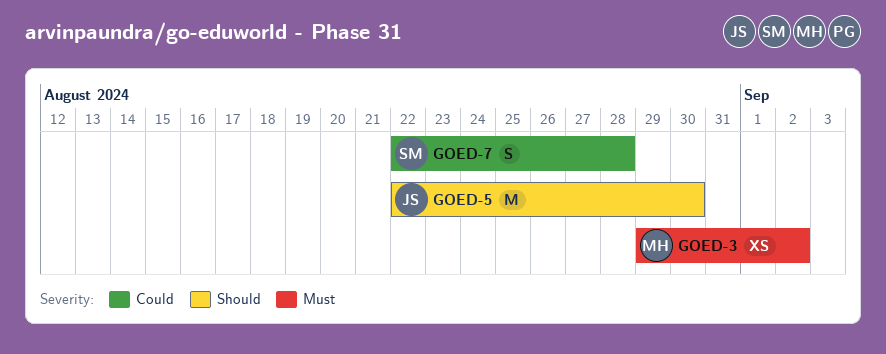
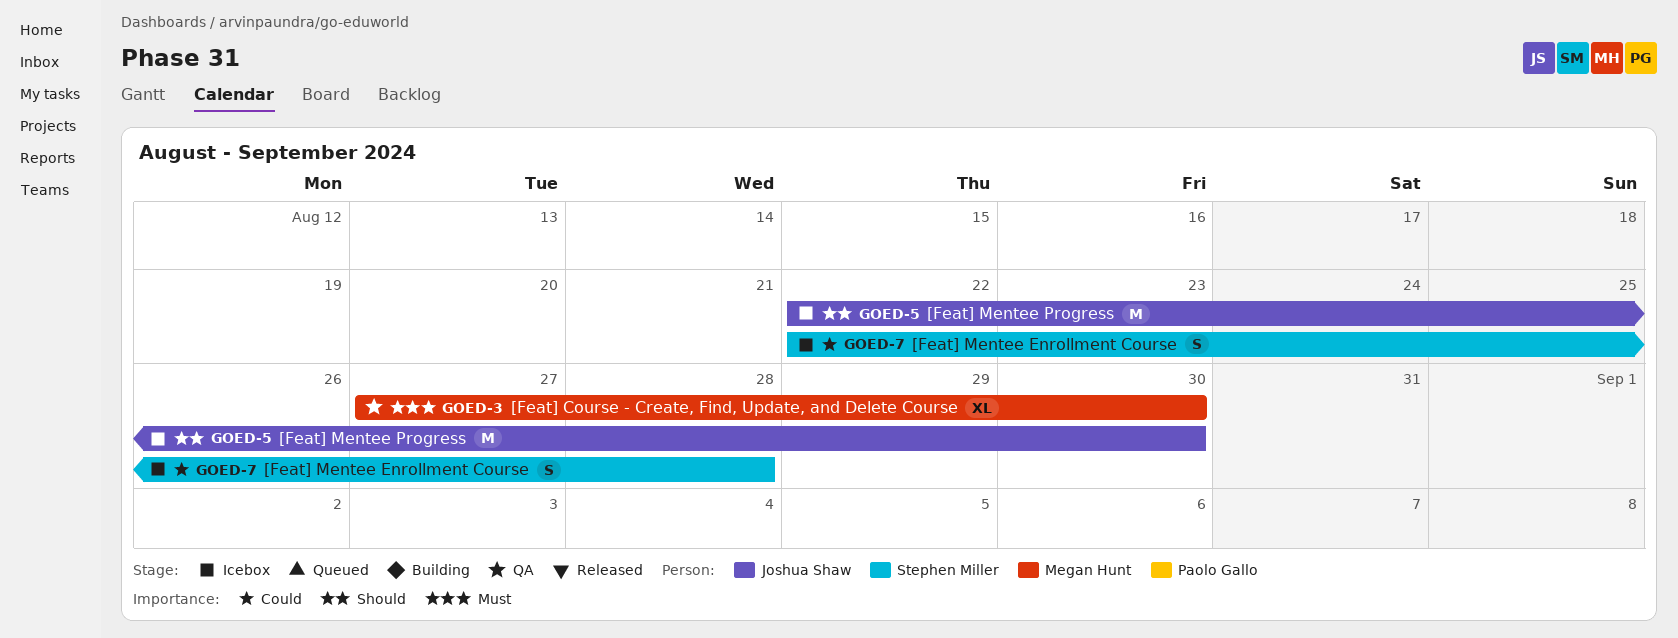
GOED-3, estimate: XS -> XL
GOED-3, start: Aug 29 -> Aug 27
GOED-3, due: Sep 2 -> Aug 30

